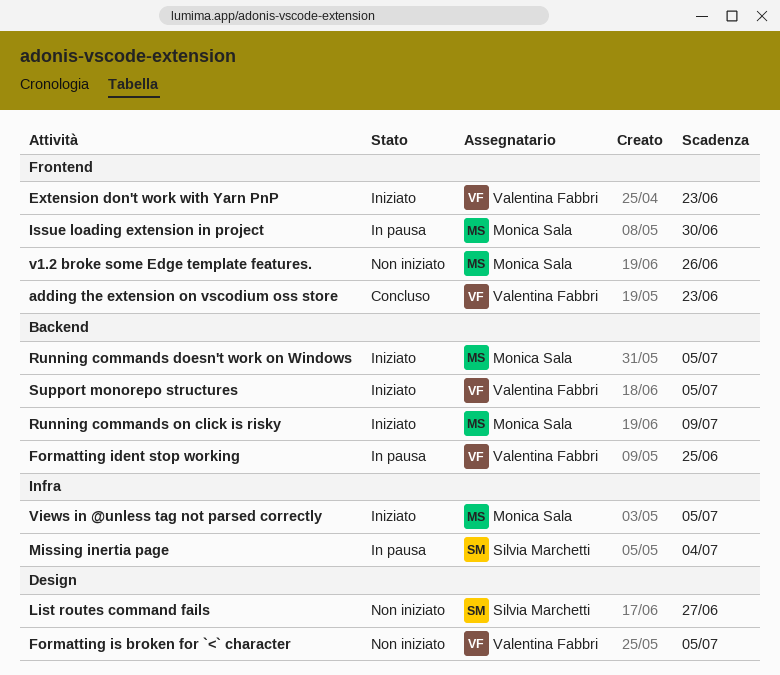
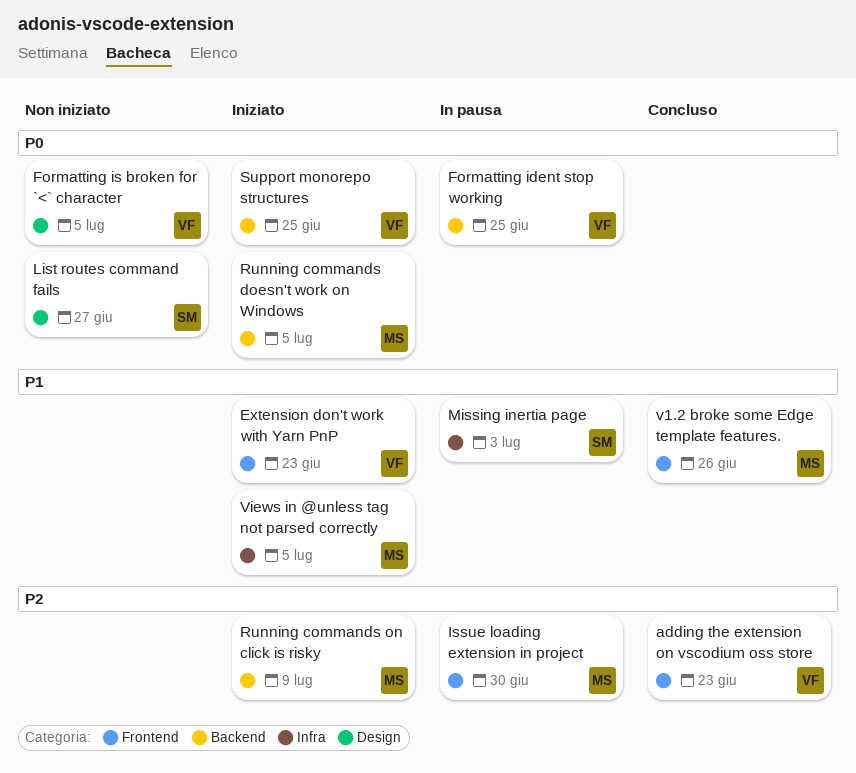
Missing inertia page, due: Jul 4 -> Jul 3
Support monorepo structures, due: Jul 5 -> Jun 25
v1.2 broke some Edge template features., status: Non iniziato -> Concluso

